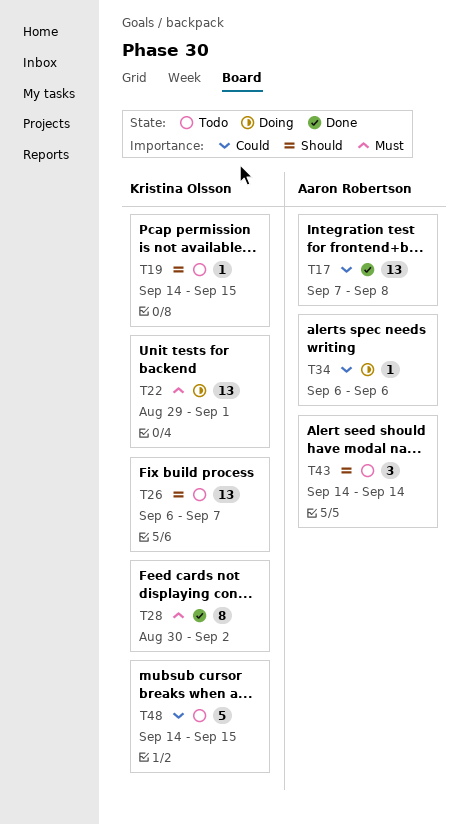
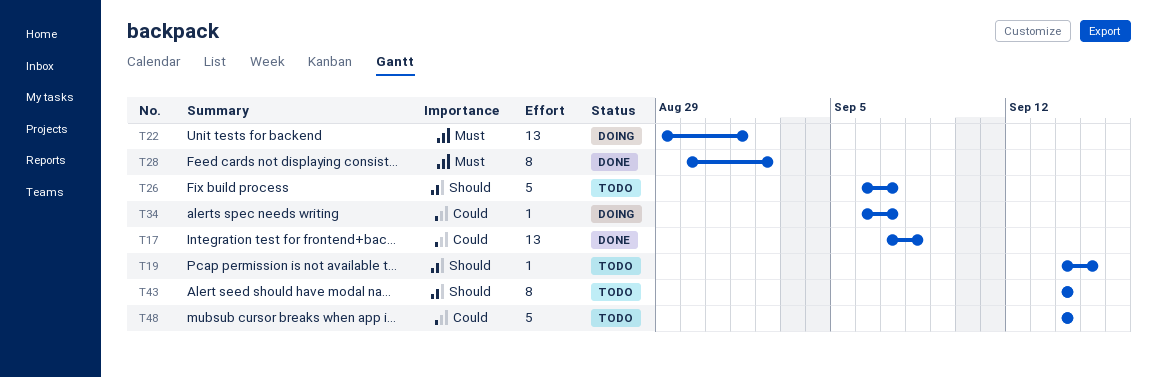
T26, estimate: 13 -> 5
T34, due: Sep 6 -> Sep 7
T43, estimate: 3 -> 8
T48, due: Sep 15 -> Sep 14

